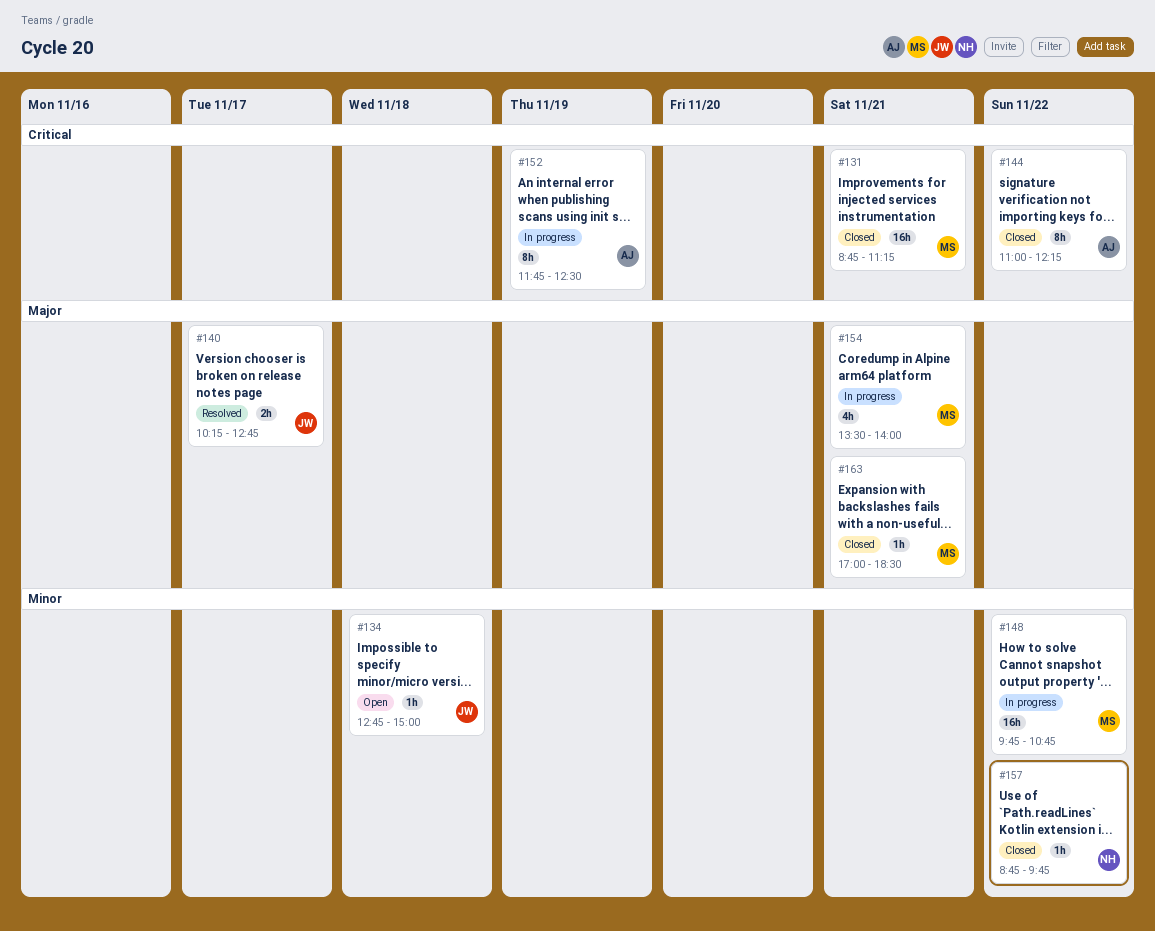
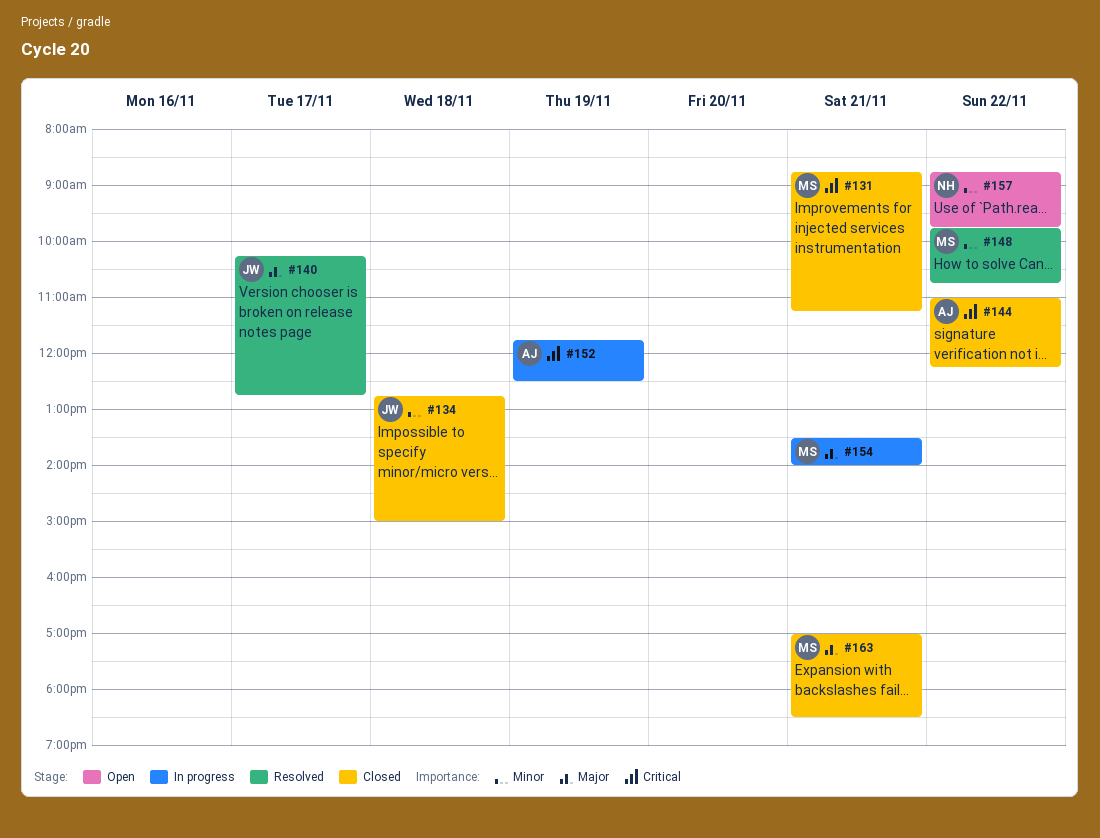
#134, status: Open -> Closed
#148, status: In progress -> Resolved
#157, status: Closed -> Open

